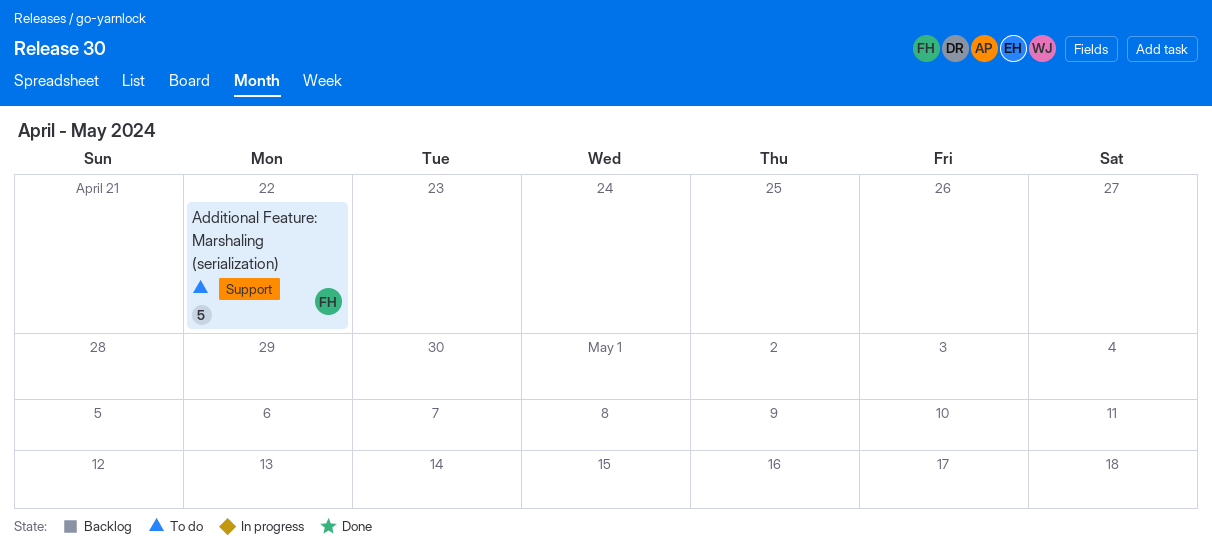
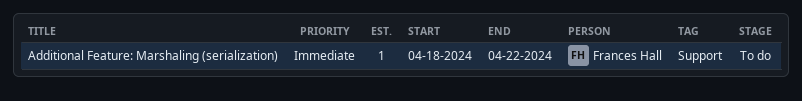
Additional Feature: Marshaling (serialization), estimate: 5 -> 1

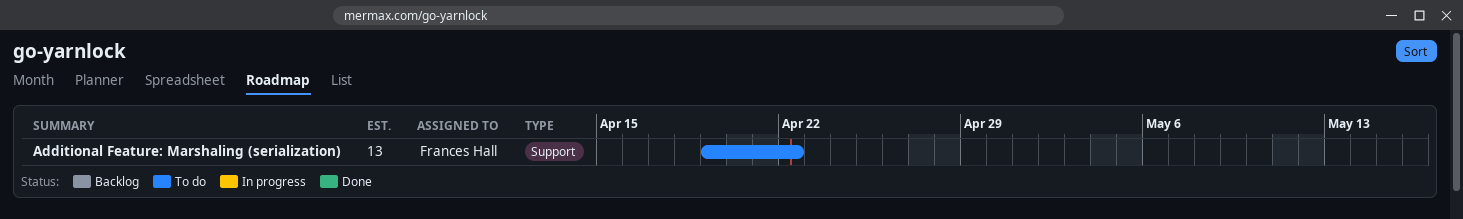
Additional Feature: Marshaling (serialization), estimate: 1 -> 13
Additional Feature: Marshaling (serialization), start: Apr 18 -> Apr 19

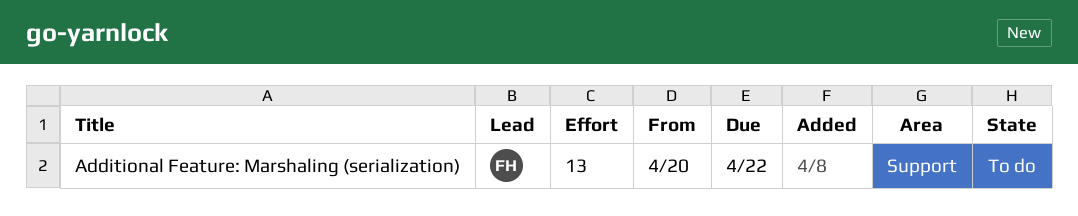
Additional Feature: Marshaling (serialization), start: Apr 19 -> Apr 20

